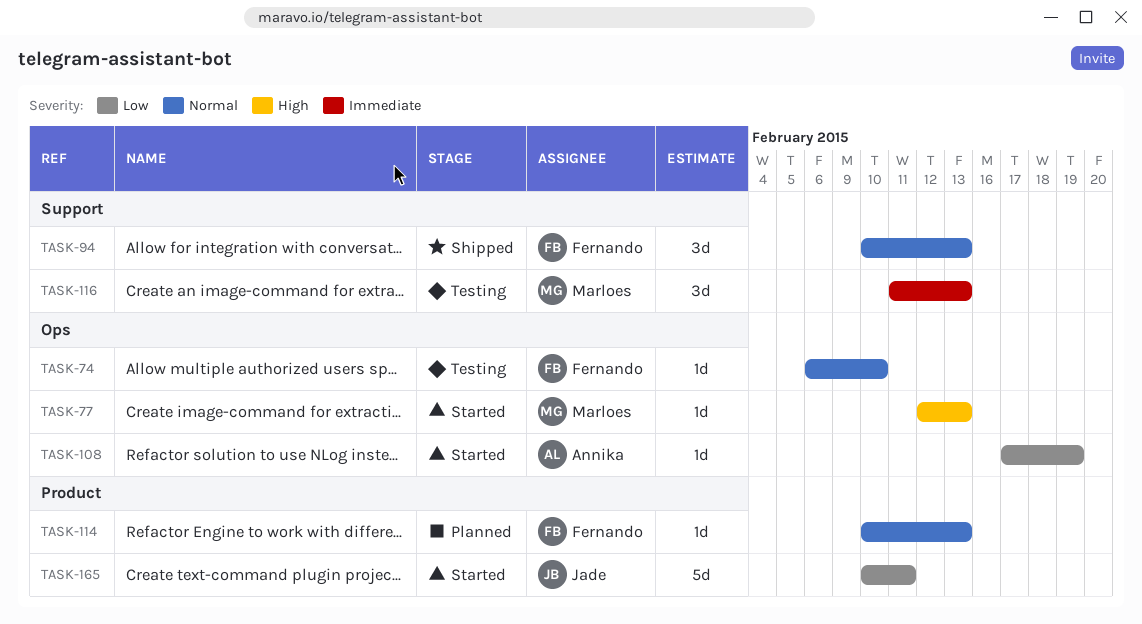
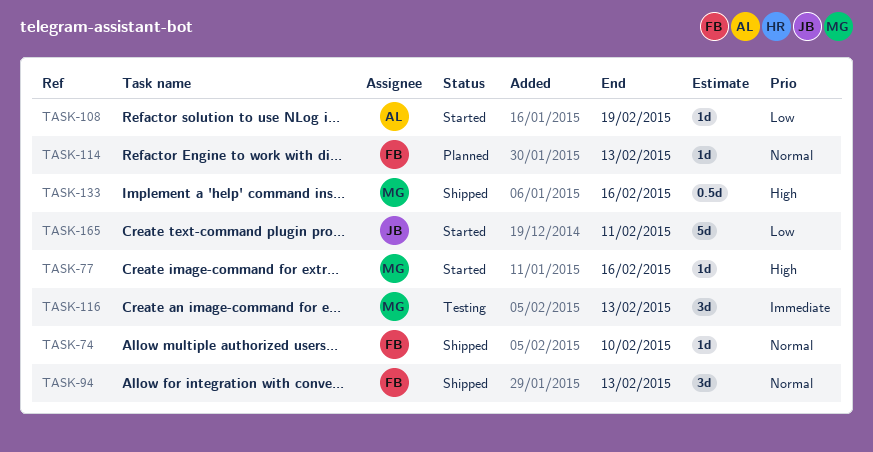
TASK-74, status: Testing -> Shipped
TASK-77, due: Feb 13 -> Feb 16
TASK-133: none -> present

